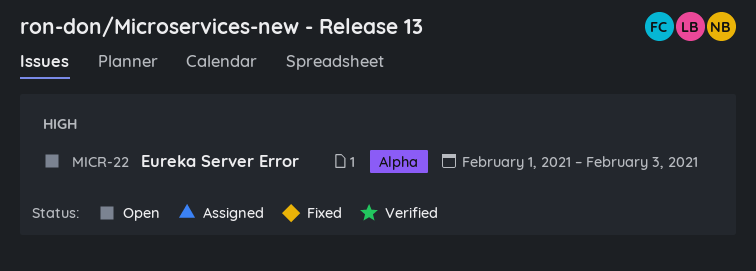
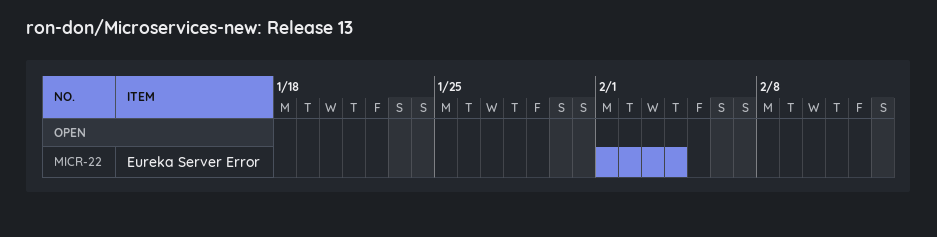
MICR-22, due: Feb 3 -> Feb 4

